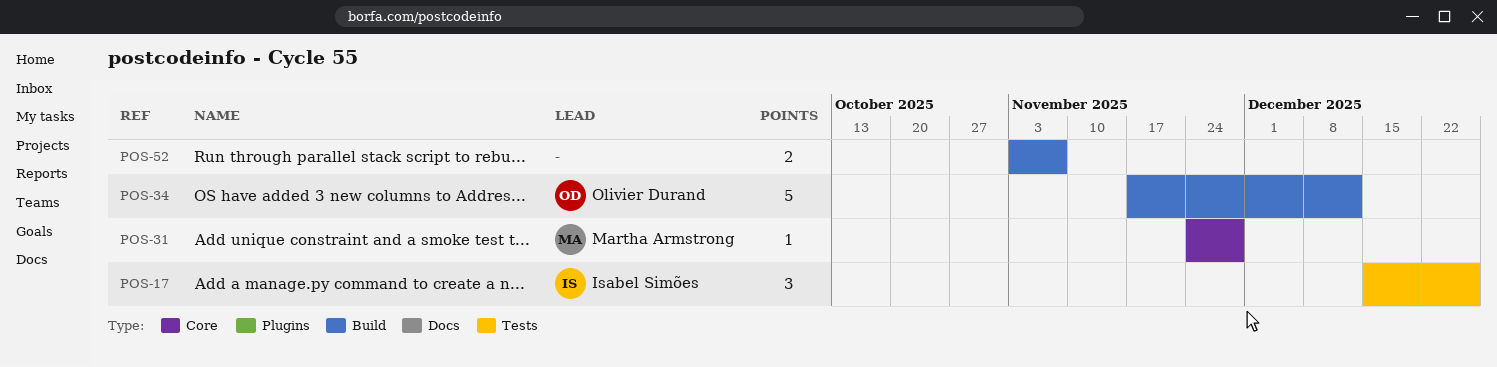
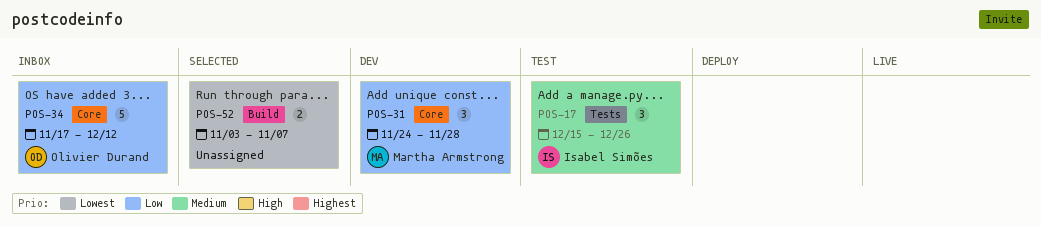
POS-31, estimate: 1 -> 3
POS-34, label: Build -> Core

